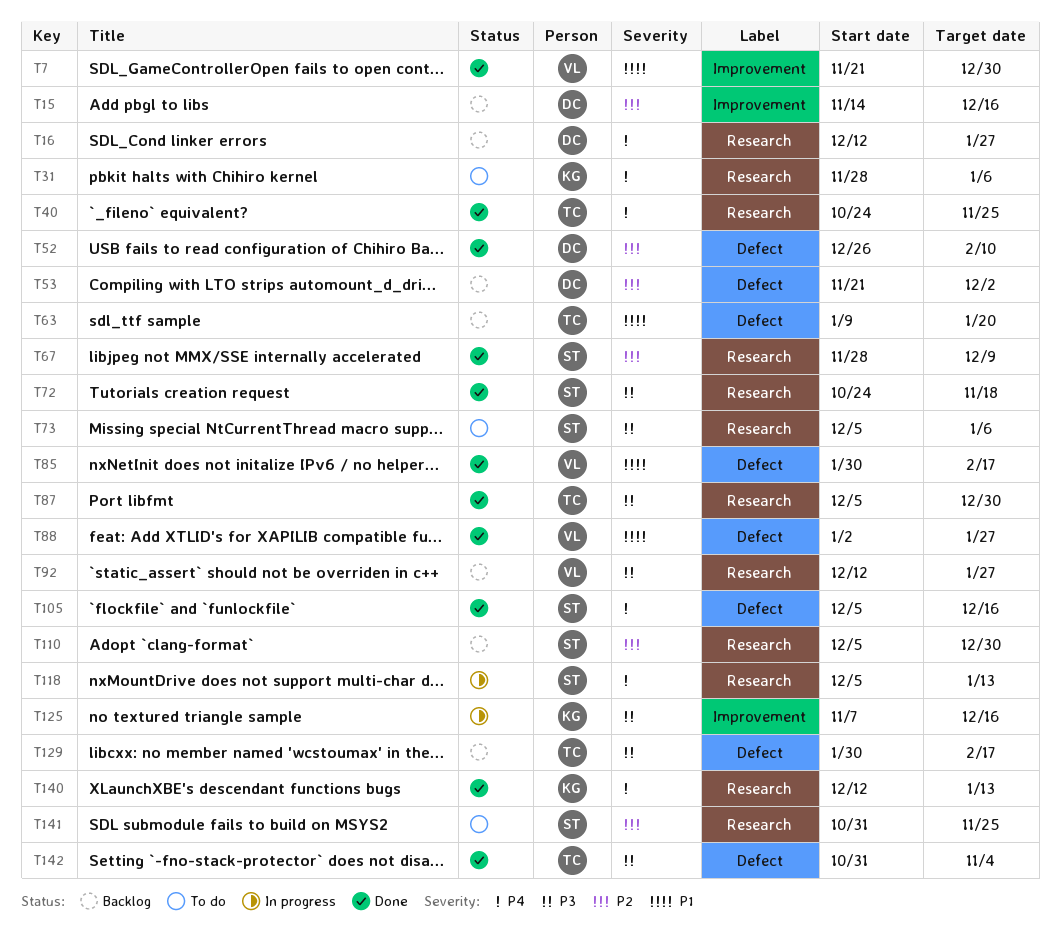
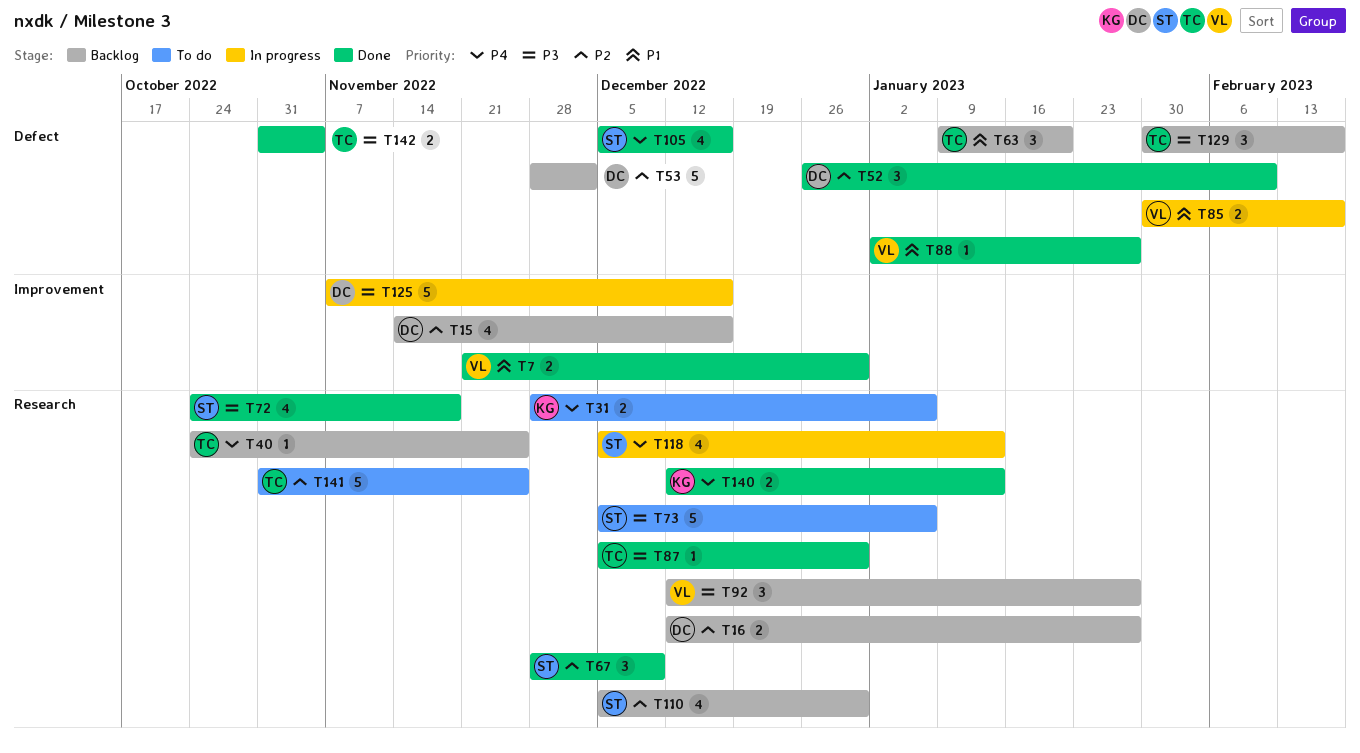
T16, priority: P4 -> P2
T40, status: Done -> Backlog
T53, start: Nov 21 -> Nov 28
T85, status: Done -> In progress
T125, owner: KG -> DC
T141, owner: ST -> TC

